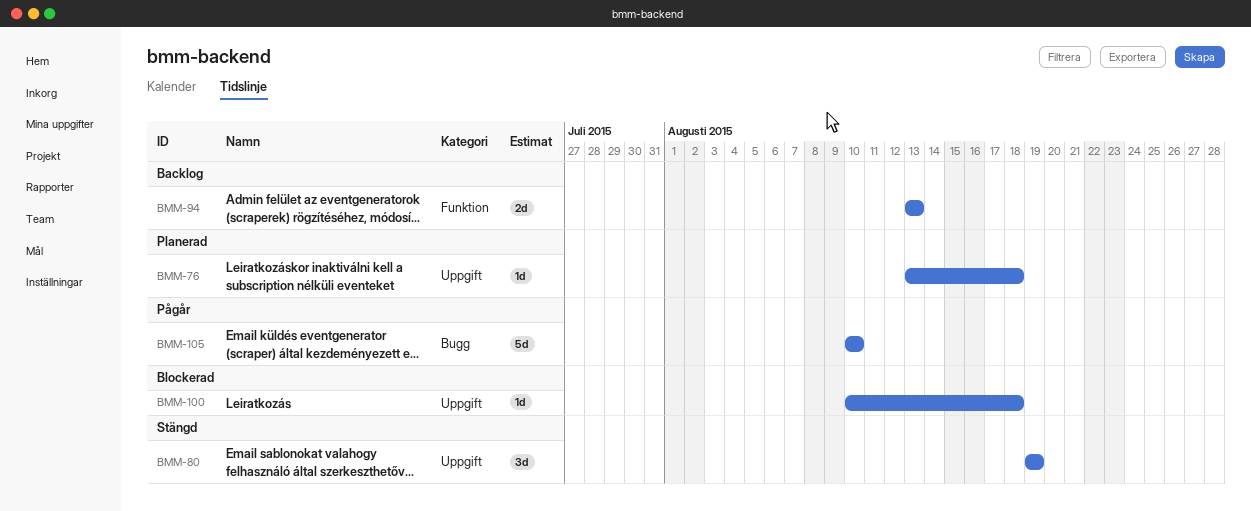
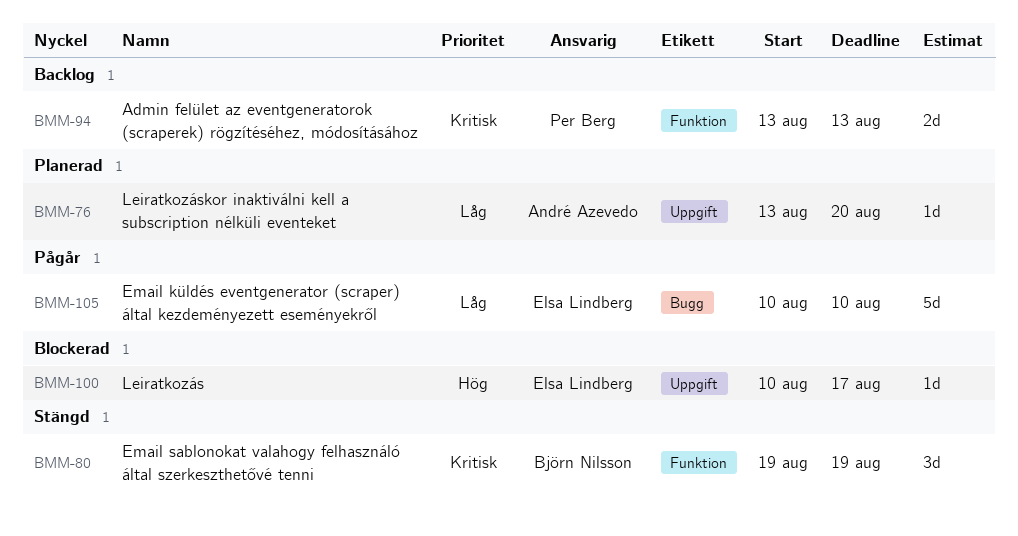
BMM-76, due: Aug 18 -> Aug 20
BMM-80, label: Uppgift -> Funktion
BMM-100, due: Aug 18 -> Aug 17

